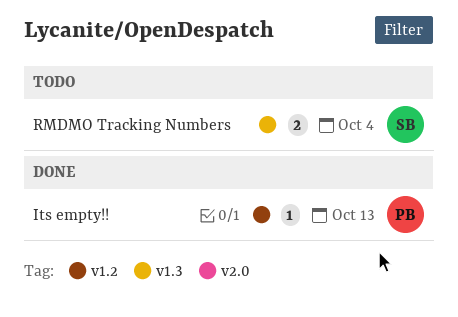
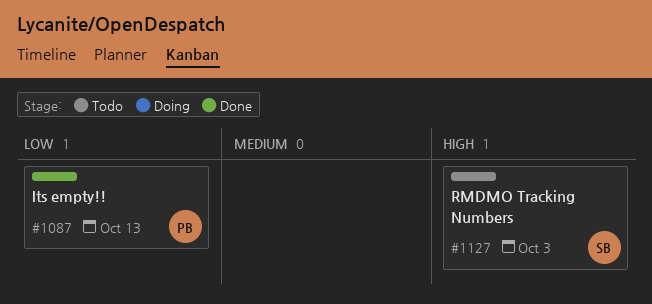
RMDMO Tracking Numbers, due: Oct 4 -> Oct 3

